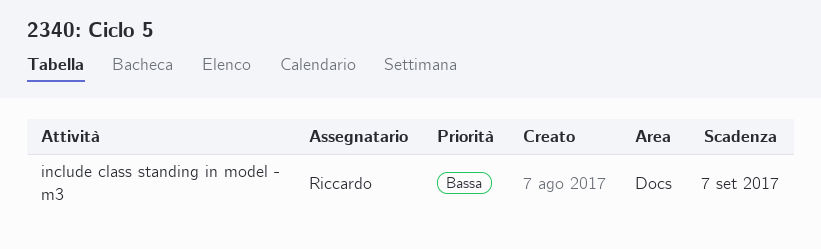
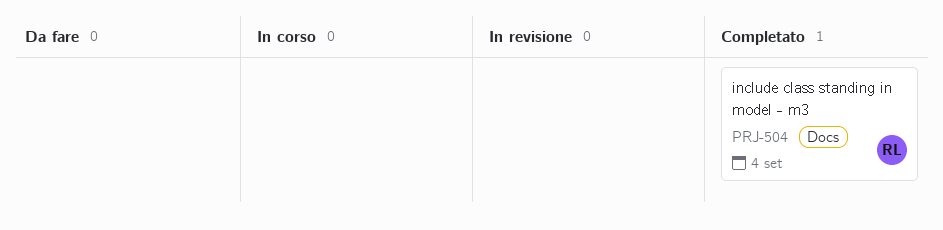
include class standing in model - m3, due: Sep 7 -> Sep 4

